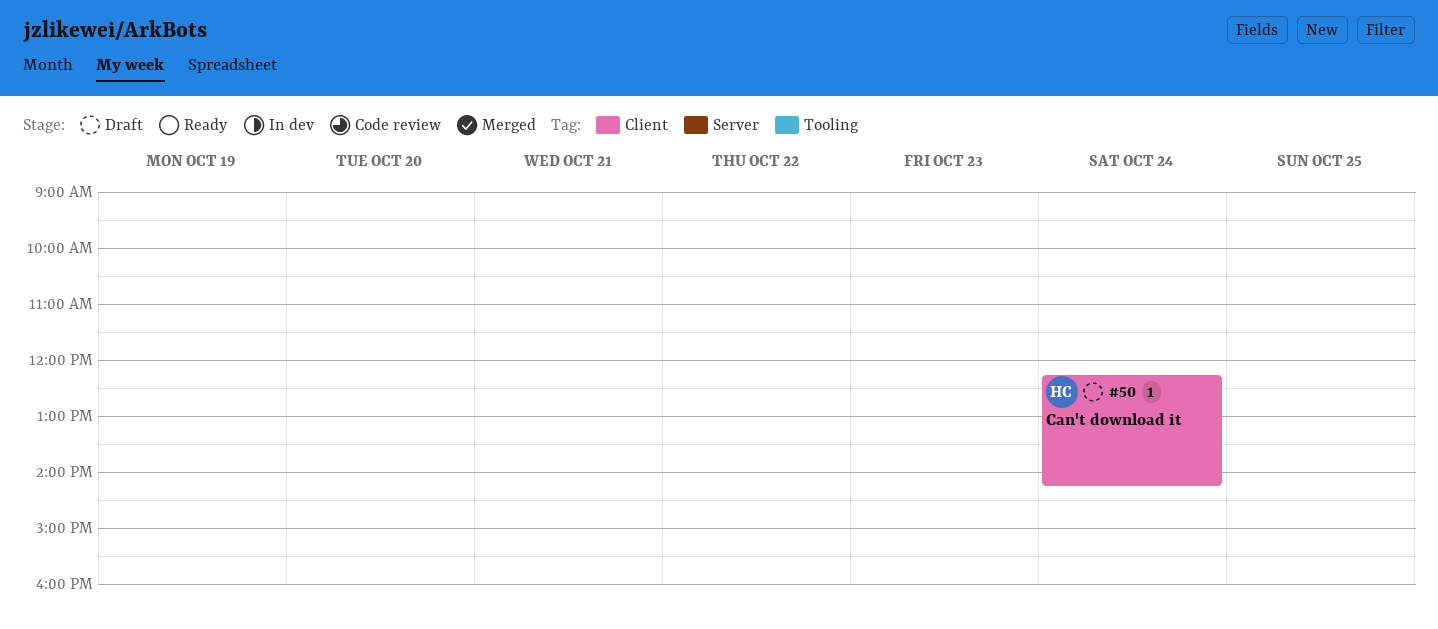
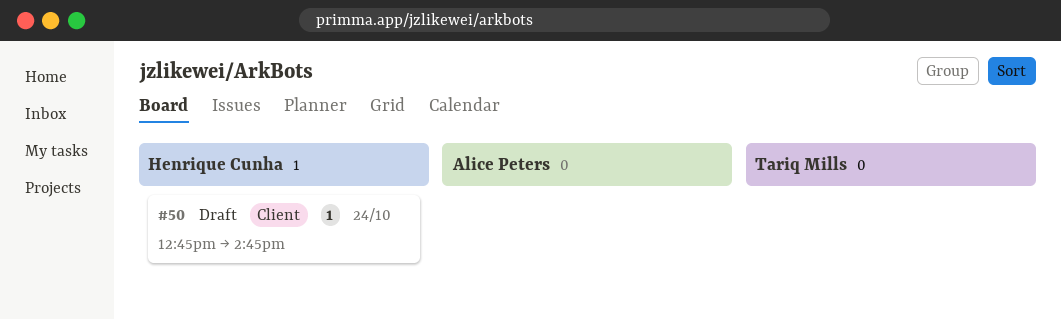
#50, begins: 12:15 -> 12:45
#50, ends: 14:15 -> 14:45

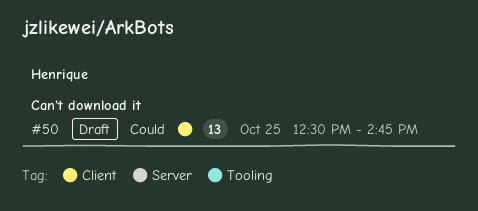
#50, estimate: 1 -> 13
#50, day: Oct 24 -> Oct 25
#50, begins: 12:45 -> 12:30

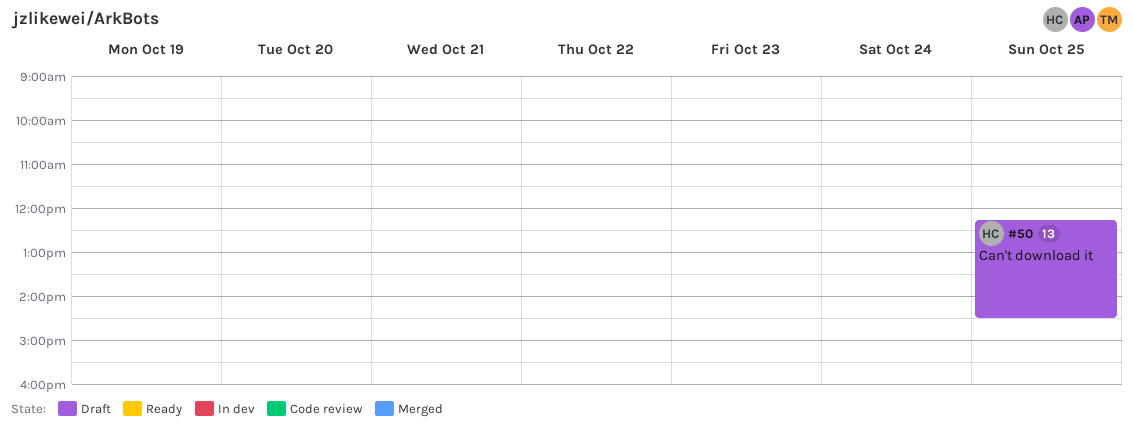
#50, begins: 12:30 -> 12:15
#50, ends: 14:45 -> 14:30

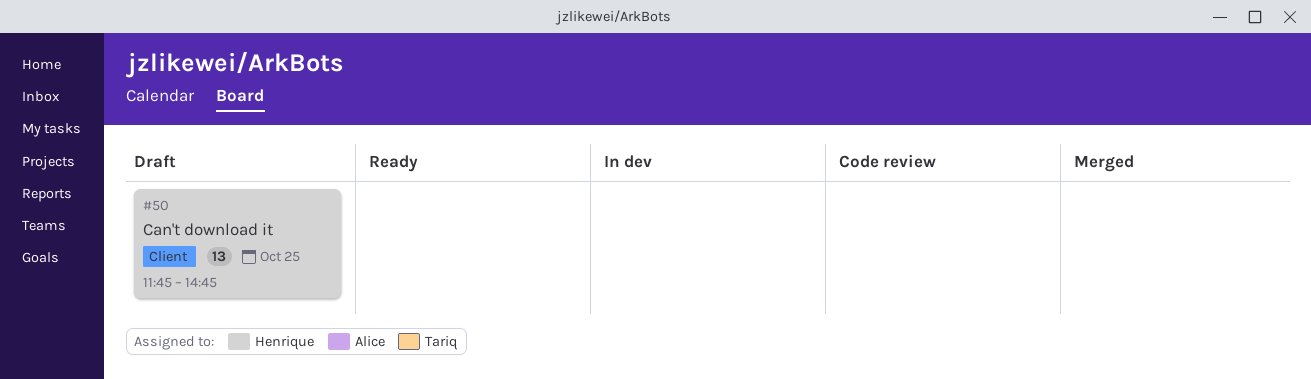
#50, begins: 12:15 -> 11:45
#50, ends: 14:30 -> 14:45

